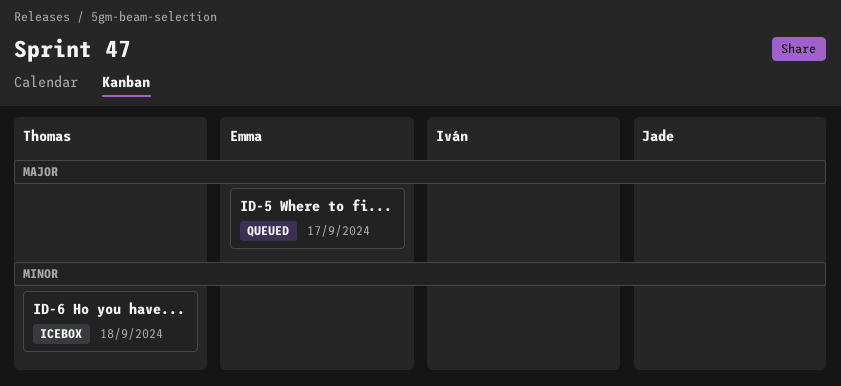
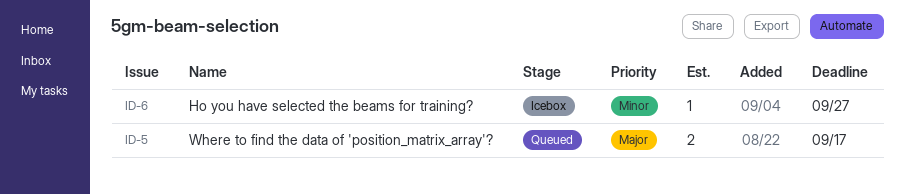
ID-6, due: Sep 18 -> Sep 27

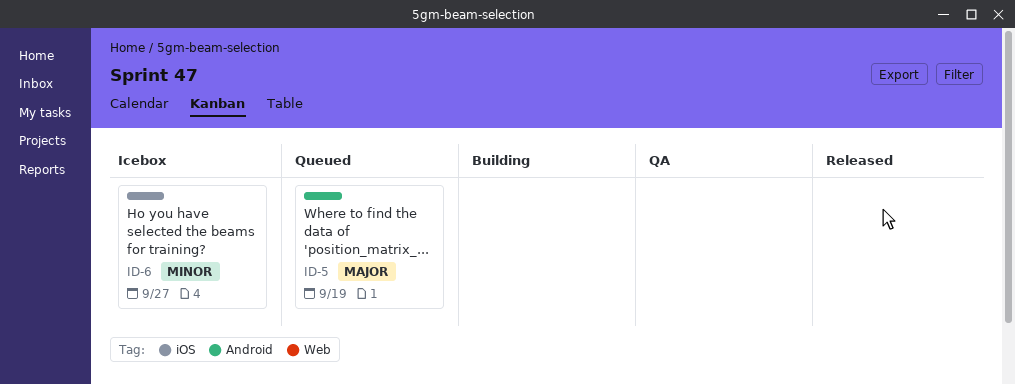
ID-5, due: Sep 17 -> Sep 19

